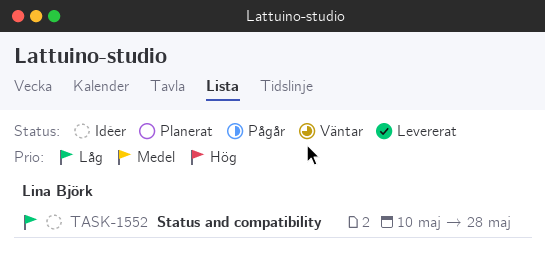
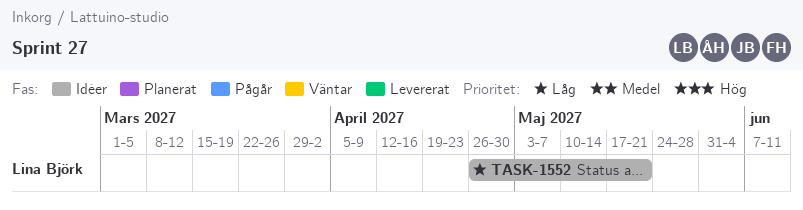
TASK-1552, start: May 10 -> Apr 26
TASK-1552, due: May 28 -> May 21

